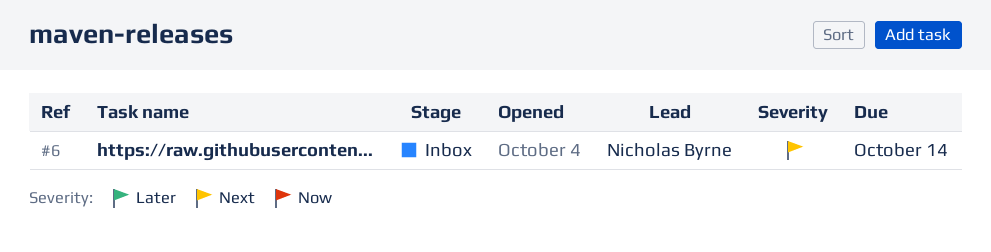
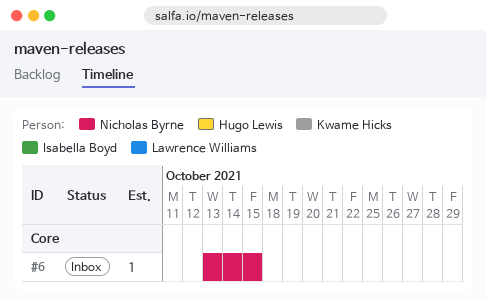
#6, due: Oct 14 -> Oct 15

